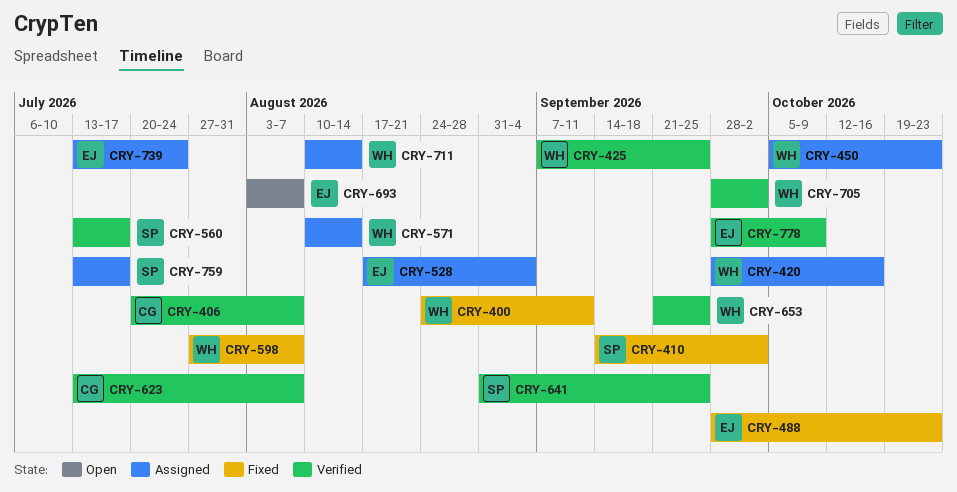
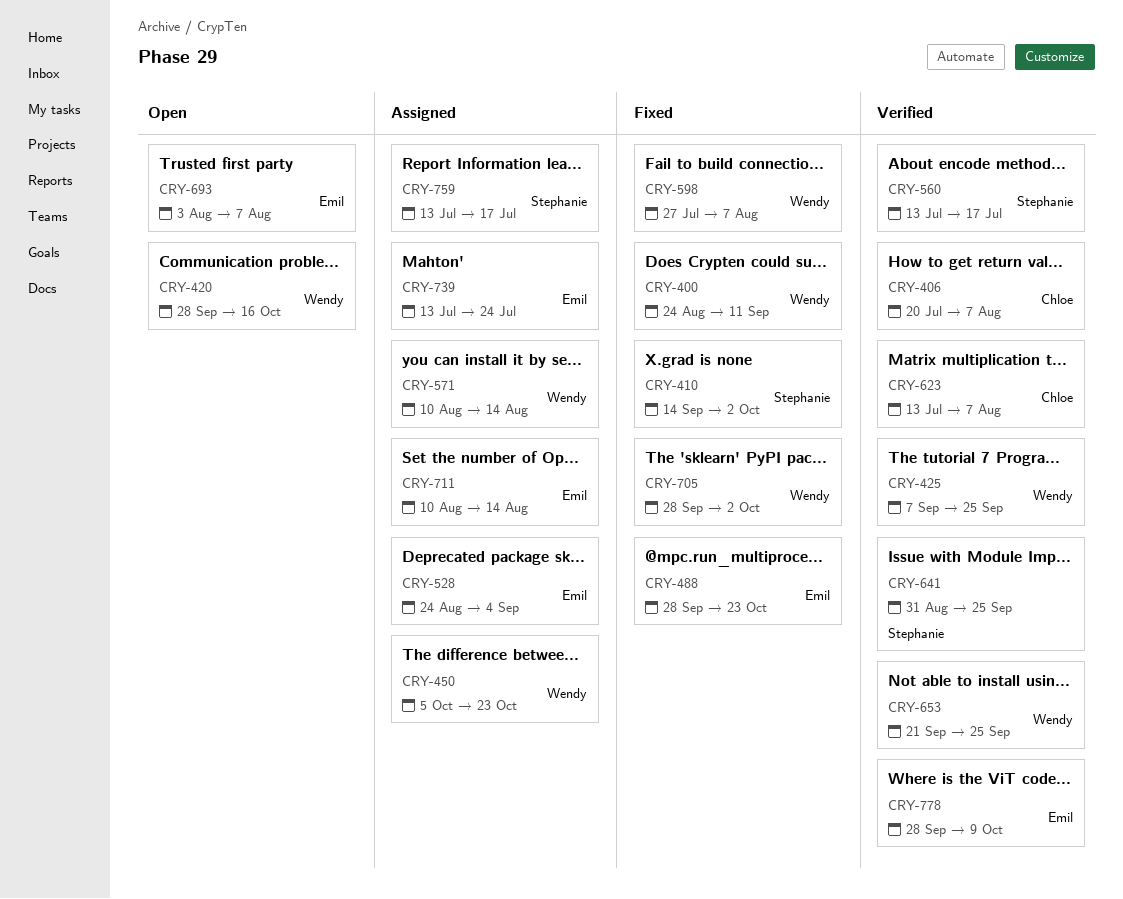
CRY-420, status: Assigned -> Open
CRY-528, start: Aug 17 -> Aug 24
CRY-705, status: Verified -> Fixed
CRY-711, owner: Wendy -> Emil

